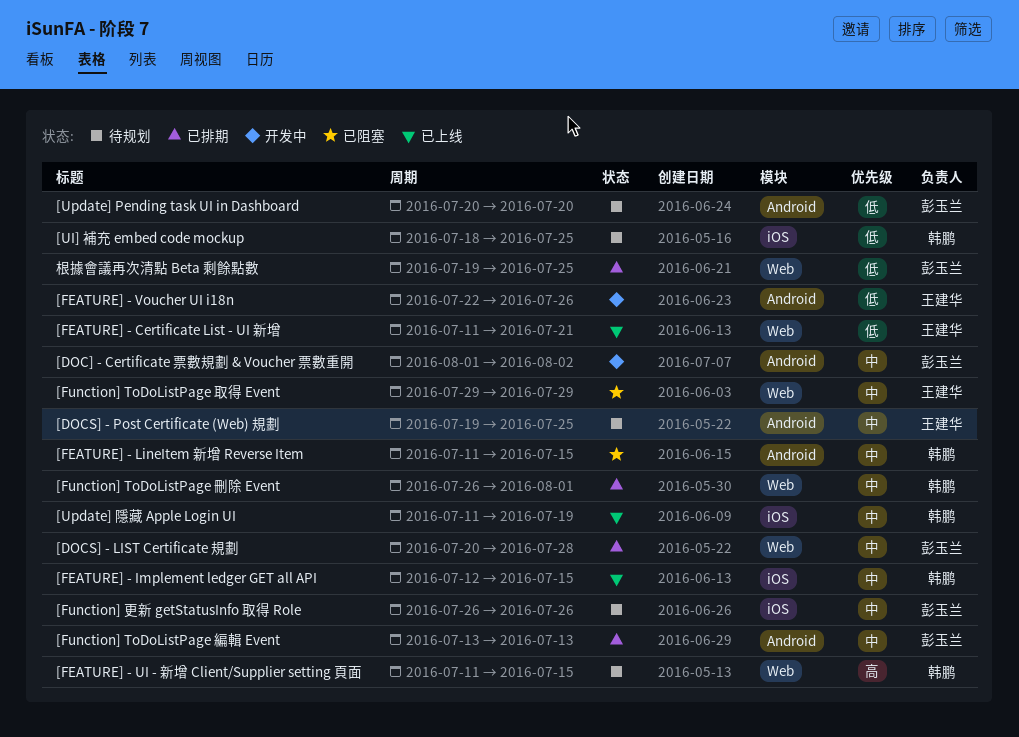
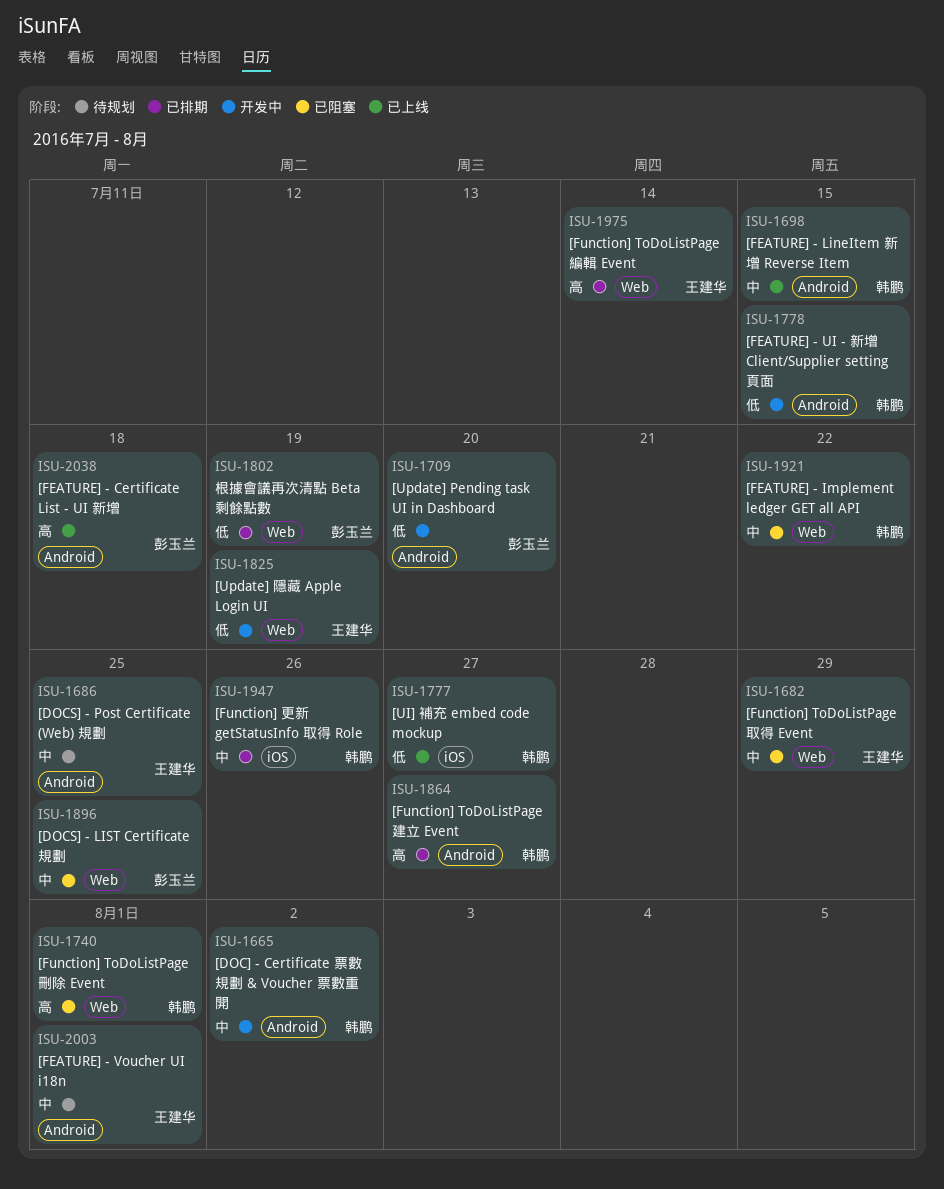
[DOC] - Certificate 票數規劃 & Voucher 票數重開, owner: 彭玉兰 -> 韩鹏
[DOCS] - LIST Certificate 規劃, status: 已排期 -> 已阻塞
[DOCS] - LIST Certificate 規劃, due: Jul 28 -> Jul 25
[FEATURE] - Certificate List - UI 新增, owner: 王建华 -> 彭玉兰
[FEATURE] - Certificate List - UI 新增, priority: 低 -> 高
[FEATURE] - Certificate List - UI 新增, label: Web -> Android
[FEATURE] - Certificate List - UI 新增, due: Jul 21 -> Jul 18
[FEATURE] - Implement ledger GET all API, status: 已上线 -> 已阻塞
[FEATURE] - Implement ledger GET all API, label: iOS -> Web
[FEATURE] - Implement ledger GET all API, due: Jul 15 -> Jul 22
[FEATURE] - LineItem 新增 Reverse Item, status: 已阻塞 -> 已上线
[FEATURE] - UI - 新增 Client/Supplier setting 頁面, status: 待规划 -> 开发中
[FEATURE] - UI - 新增 Client/Supplier setting 頁面, priority: 高 -> 低
[FEATURE] - UI - 新增 Client/Supplier setting 頁面, label: Web -> Android
[FEATURE] - Voucher UI i18n, status: 开发中 -> 待规划
[FEATURE] - Voucher UI i18n, priority: 低 -> 中
[FEATURE] - Voucher UI i18n, due: Jul 26 -> Aug 1
[Function] ToDoListPage 刪除 Event, status: 已排期 -> 已阻塞
[Function] ToDoListPage 刪除 Event, priority: 中 -> 高
[Function] ToDoListPage 建立 Event: none -> present
[Function] ToDoListPage 編輯 Event, owner: 彭玉兰 -> 王建华
[Function] ToDoListPage 編輯 Event, priority: 中 -> 高
[Function] ToDoListPage 編輯 Event, label: Android -> Web
[Function] ToDoListPage 編輯 Event, due: Jul 13 -> Jul 14
[Function] 更新 getStatusInfo 取得 Role, status: 待规划 -> 已排期
[Function] 更新 getStatusInfo 取得 Role, owner: 彭玉兰 -> 韩鹏
[UI] 補充 embed code mockup, status: 待规划 -> 已上线
[UI] 補充 embed code mockup, due: Jul 25 -> Jul 27
[Update] Pending task UI in Dashboard, status: 待规划 -> 开发中
[Update] 隱藏 Apple Login UI, status: 已上线 -> 开发中
[Update] 隱藏 Apple Login UI, owner: 韩鹏 -> 王建华
[Update] 隱藏 Apple Login UI, priority: 中 -> 低
[Update] 隱藏 Apple Login UI, label: iOS -> Web
根據會議再次清點 Beta 剩餘點數, due: Jul 25 -> Jul 19

